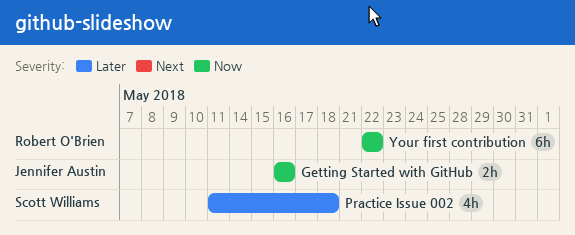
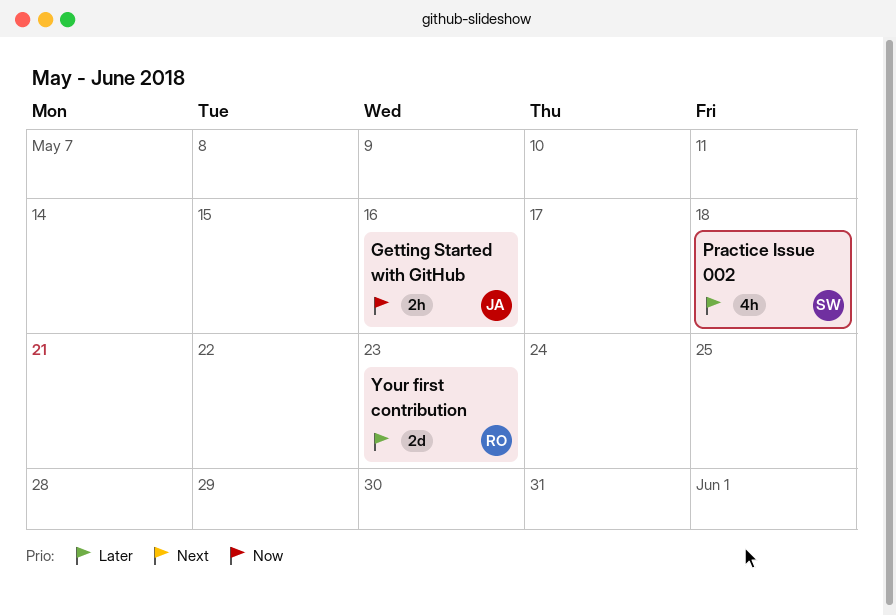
Your first contribution, priority: Now -> Later
Your first contribution, estimate: 6h -> 2d
Your first contribution, due: May 22 -> May 23

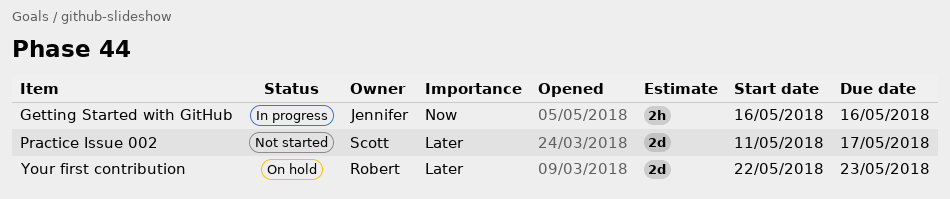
Practice Issue 002, estimate: 4h -> 2d
Practice Issue 002, due: May 18 -> May 17

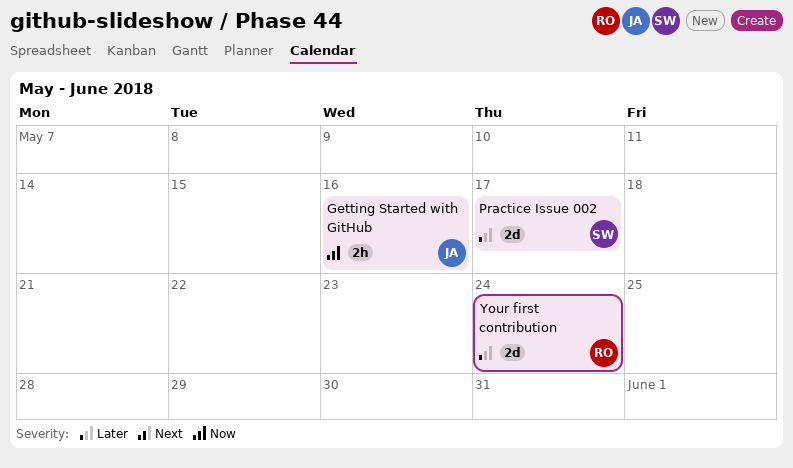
Your first contribution, due: May 23 -> May 24

